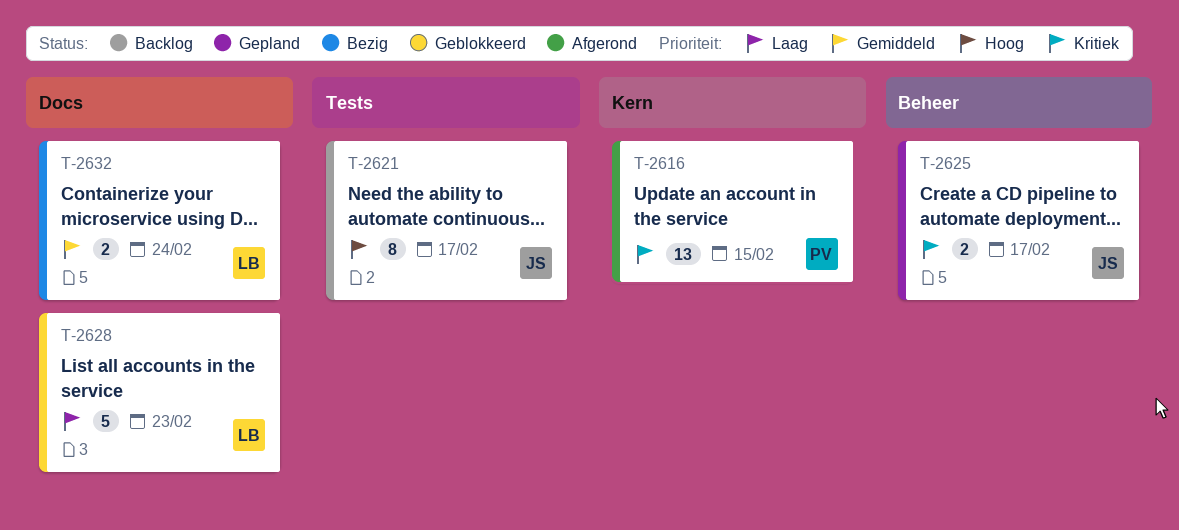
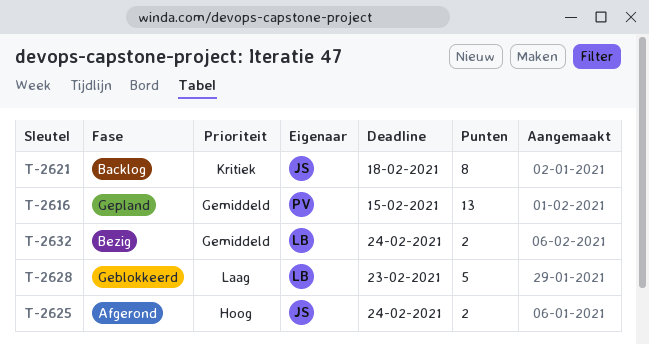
T-2616, status: Afgerond -> Gepland
T-2616, priority: Kritiek -> Gemiddeld
T-2621, priority: Hoog -> Kritiek
T-2621, due: Feb 17 -> Feb 18
T-2625, status: Gepland -> Afgerond
T-2625, priority: Kritiek -> Hoog
T-2625, due: Feb 17 -> Feb 24

